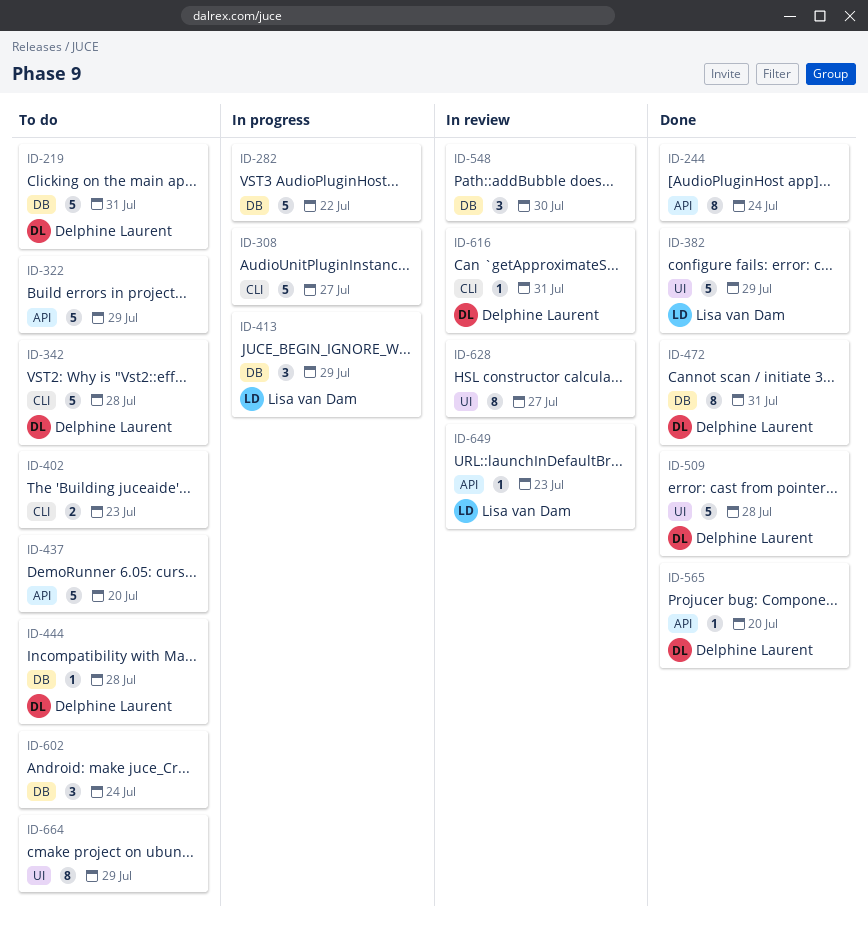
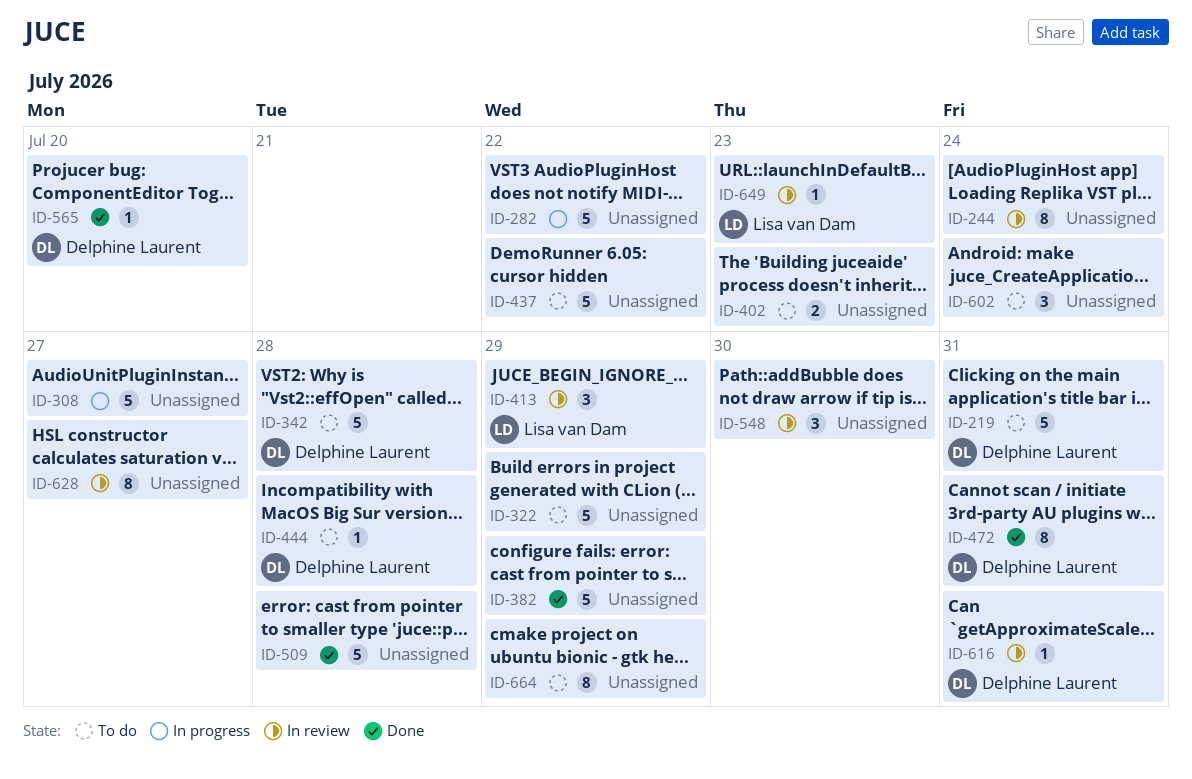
ID-244, status: Done -> In review
ID-382, owner: Lisa van Dam -> none
ID-413, status: In progress -> In review
ID-437, due: Jul 20 -> Jul 22
ID-509, owner: Delphine Laurent -> none

